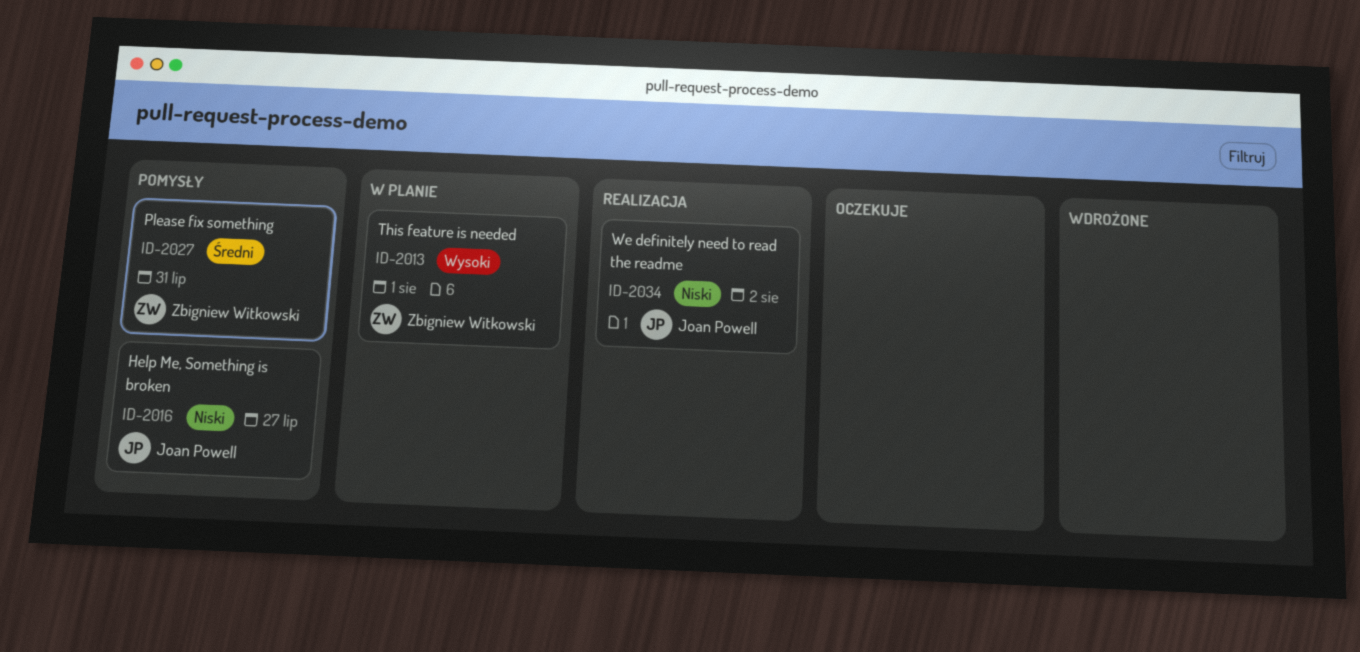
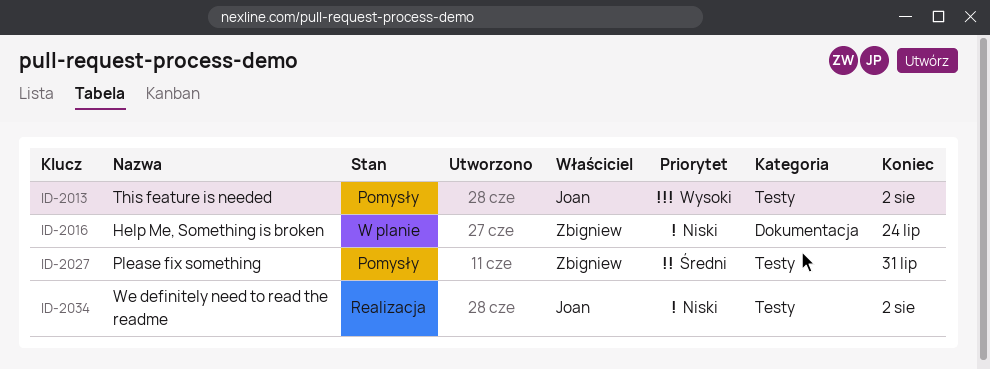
ID-2013, status: W planie -> Pomysły
ID-2013, owner: Zbigniew Witkowski -> Joan Powell
ID-2013, due: Aug 1 -> Aug 2
ID-2016, status: Pomysły -> W planie
ID-2016, owner: Joan Powell -> Zbigniew Witkowski
ID-2016, due: Jul 27 -> Jul 24

